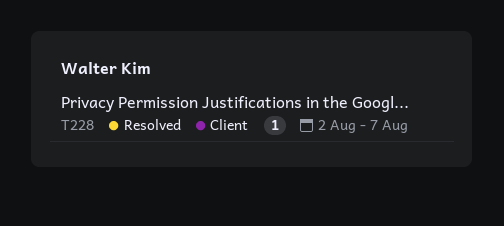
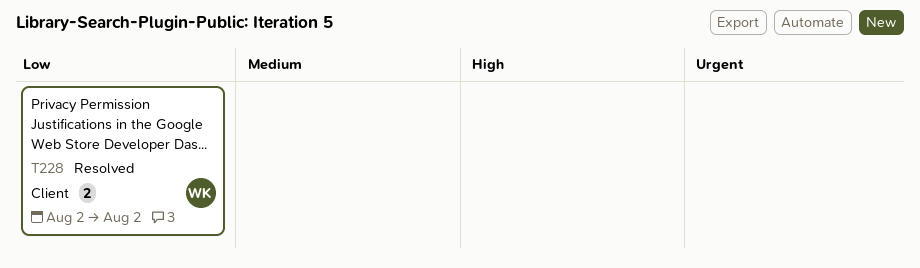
T228, estimate: 1 -> 2
T228, due: Aug 7 -> Aug 2

